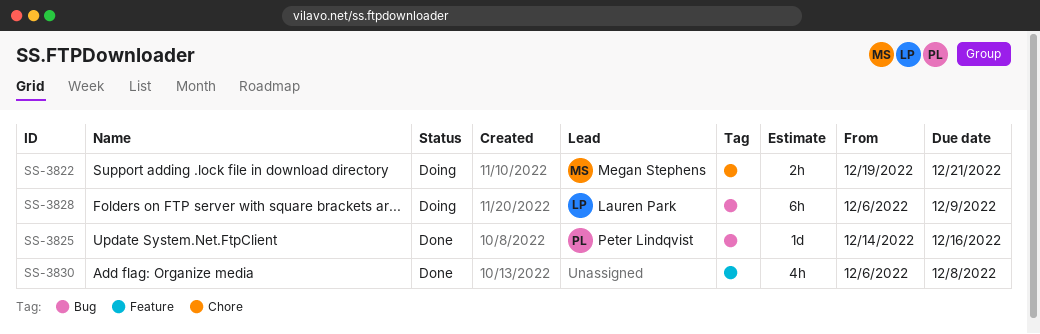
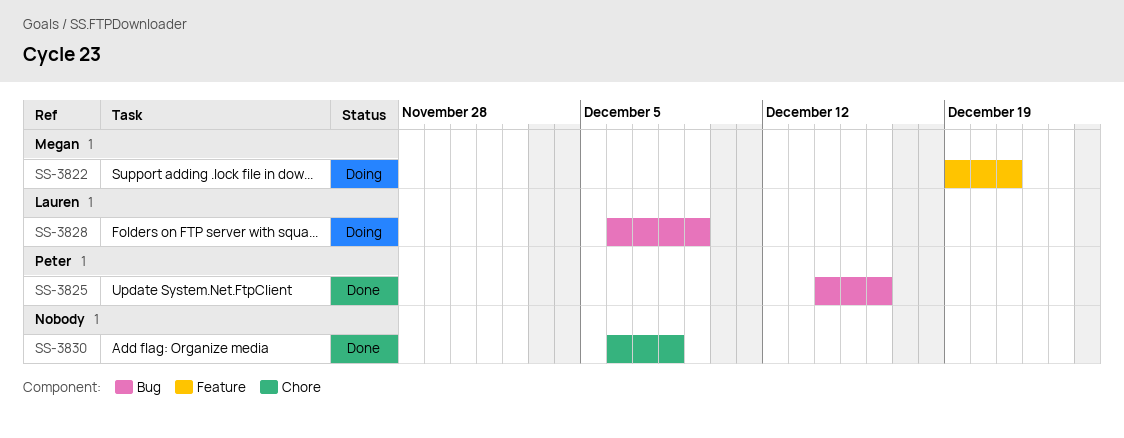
SS-3822, label: Chore -> Feature
SS-3830, label: Feature -> Chore

